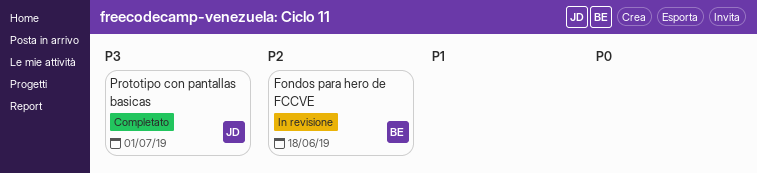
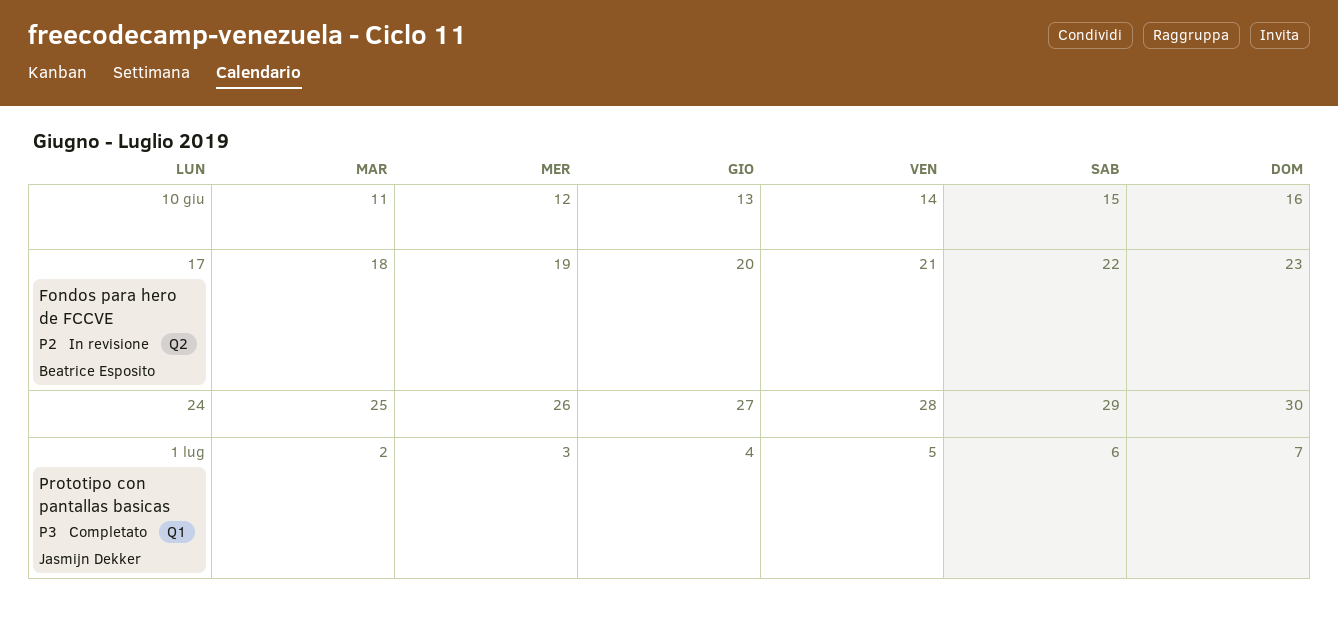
Fondos para hero de FCCVE, due: Jun 18 -> Jun 17

